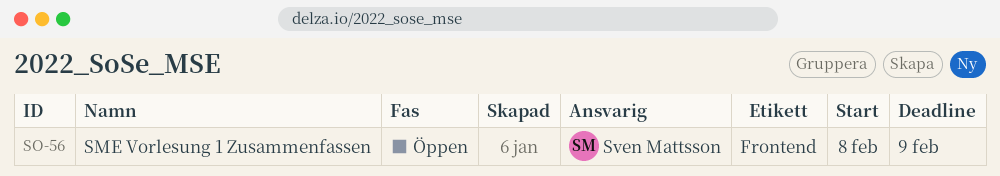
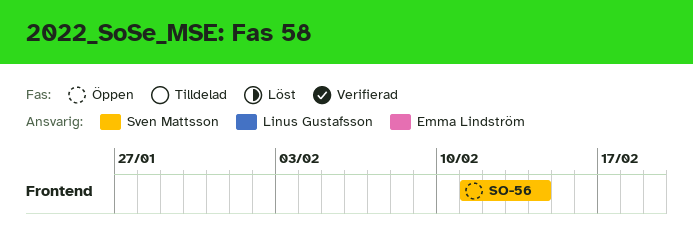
SO-56, start: Feb 8 -> Feb 11
SO-56, due: Feb 9 -> Feb 14

